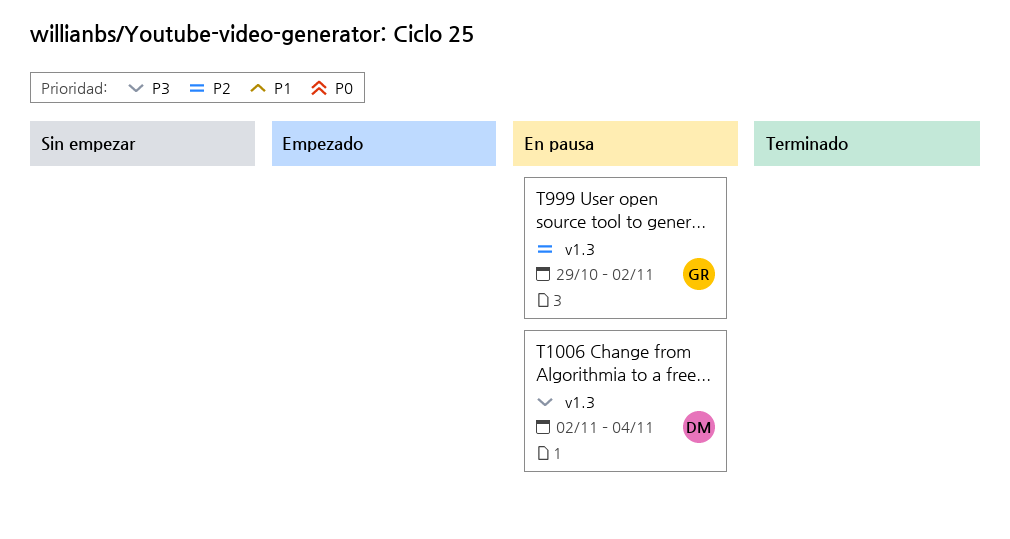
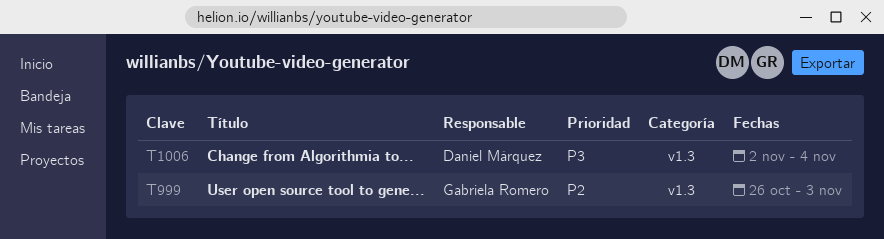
T999, start: Oct 29 -> Oct 26
T999, due: Nov 2 -> Nov 3

